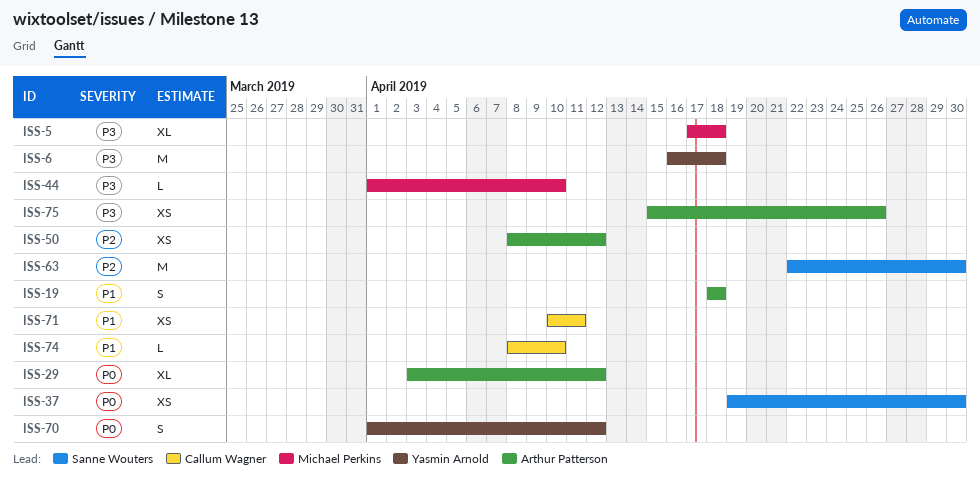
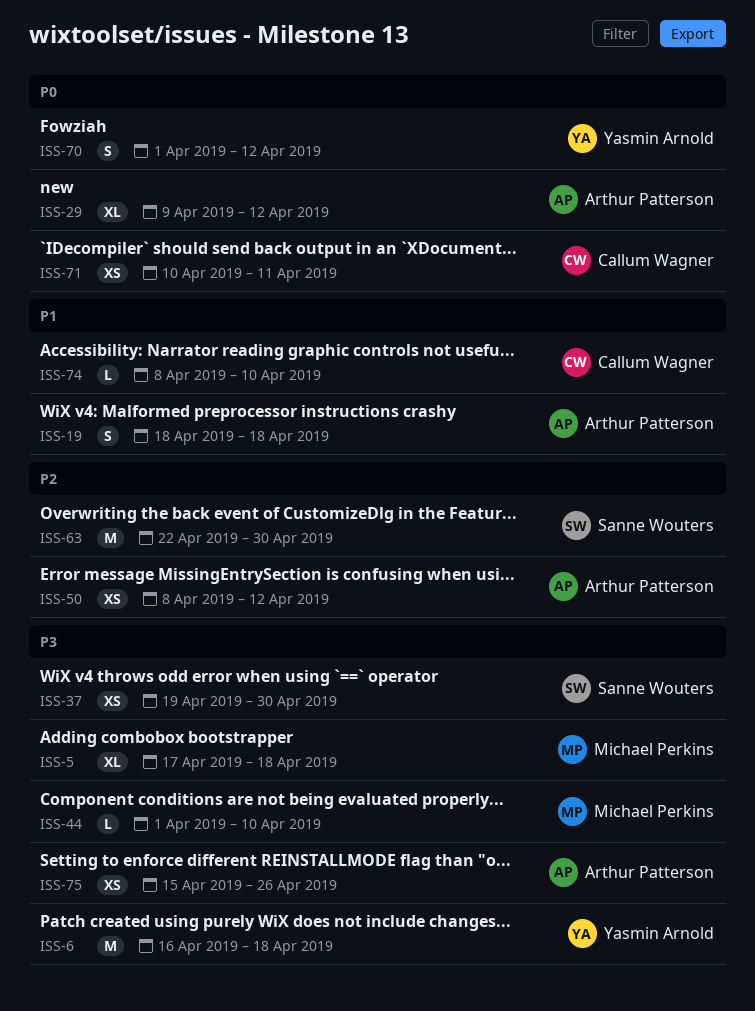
ISS-29, start: Apr 3 -> Apr 9
ISS-37, priority: P0 -> P3
ISS-71, priority: P1 -> P0

